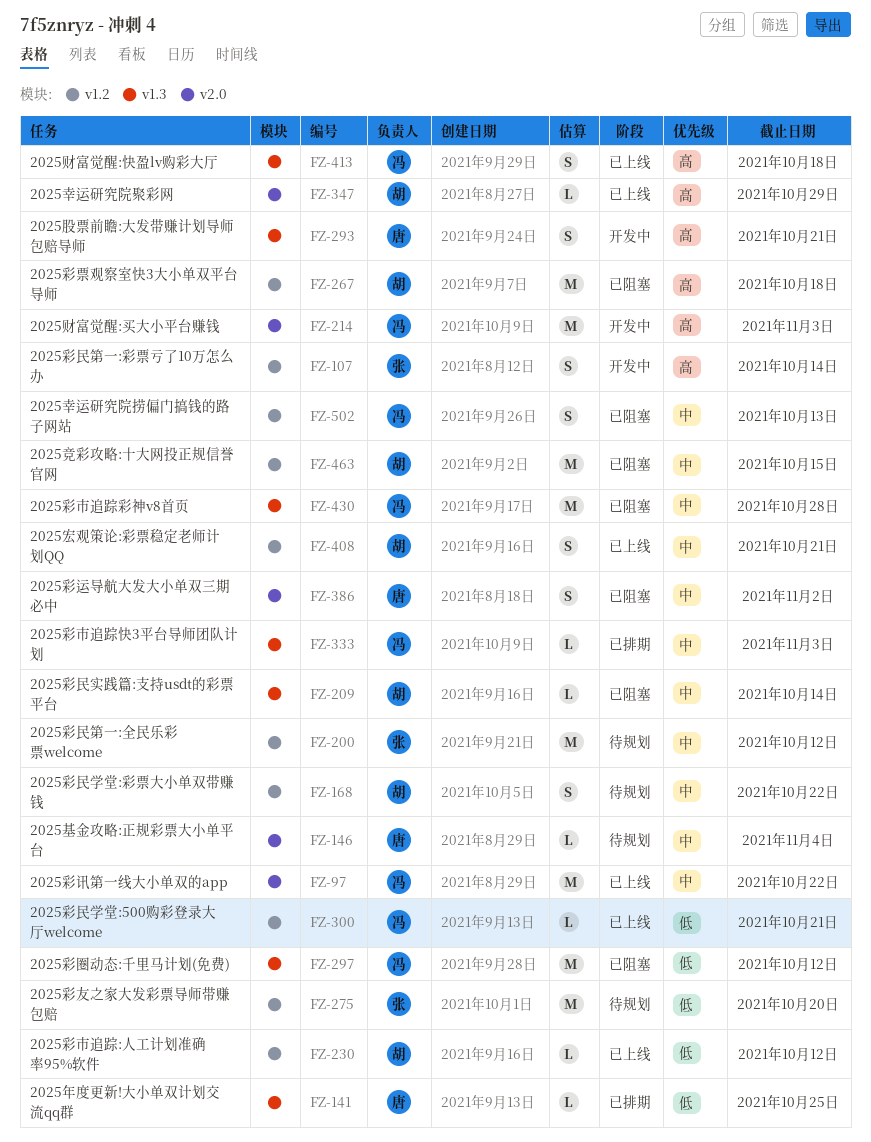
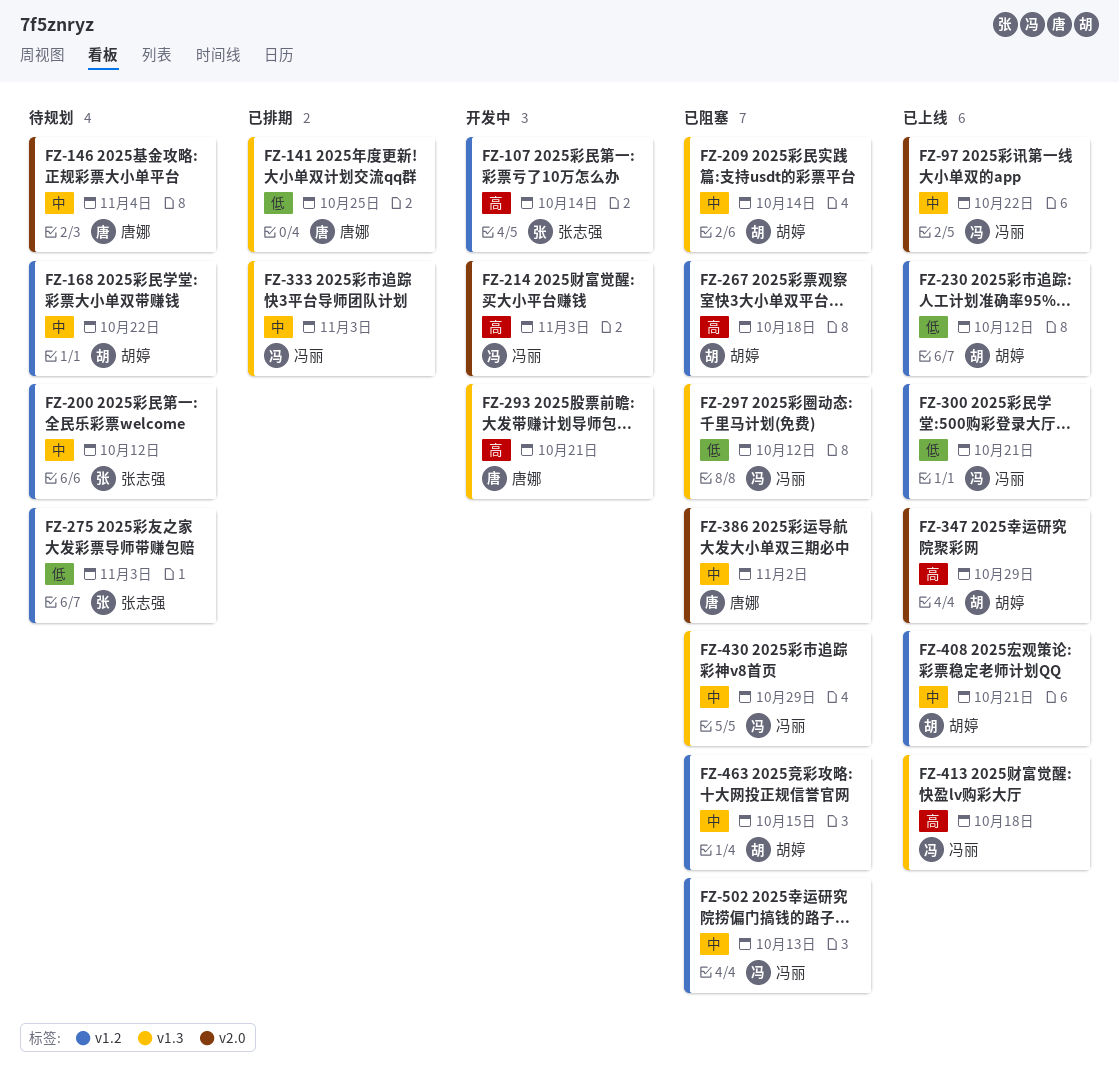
FZ-275, due: Oct 20 -> Nov 3
FZ-430, due: Oct 28 -> Oct 29

